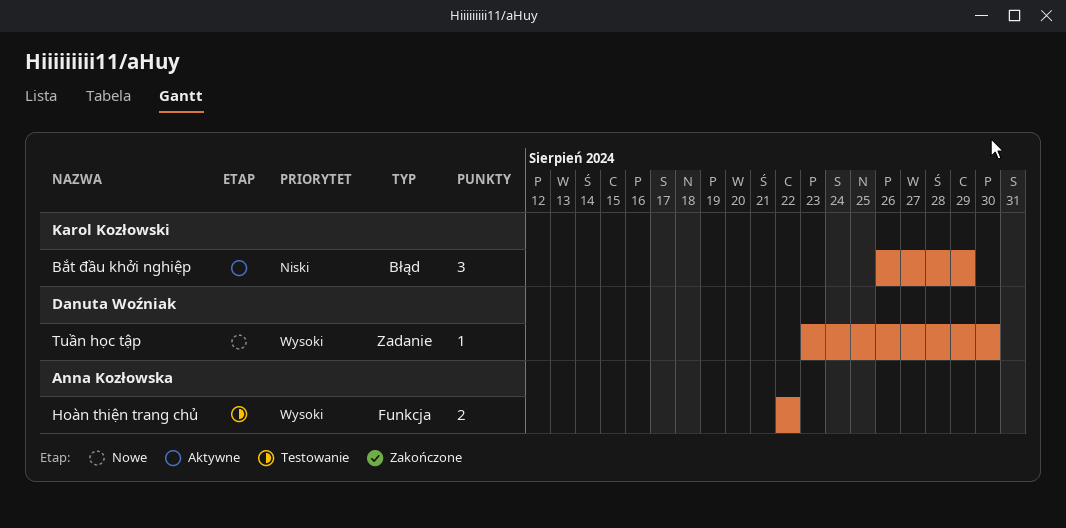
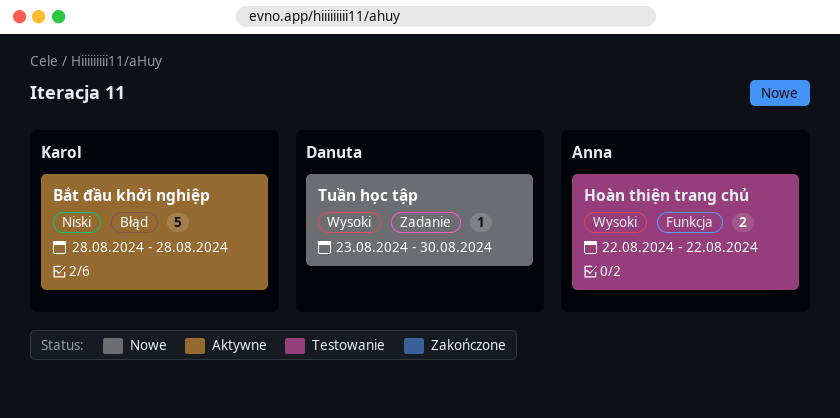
Bắt đầu khởi nghiệp, estimate: 3 -> 5
Bắt đầu khởi nghiệp, start: Aug 26 -> Aug 28
Bắt đầu khởi nghiệp, due: Aug 29 -> Aug 28

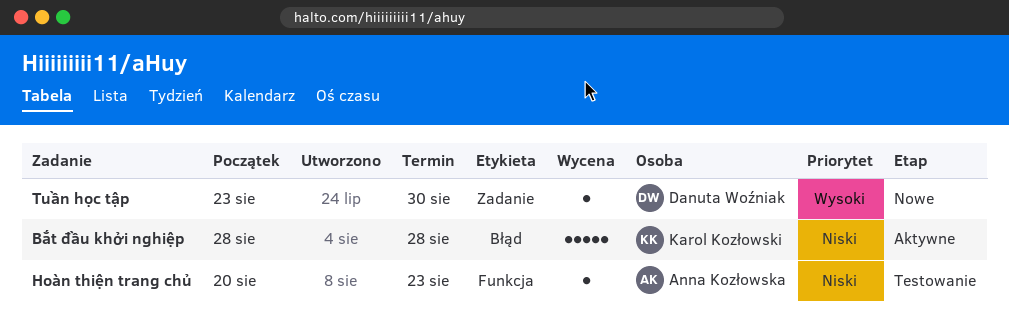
Hoàn thiện trang chủ, priority: Wysoki -> Niski
Hoàn thiện trang chủ, estimate: 2 -> 1
Hoàn thiện trang chủ, start: Aug 22 -> Aug 20
Hoàn thiện trang chủ, due: Aug 22 -> Aug 23

